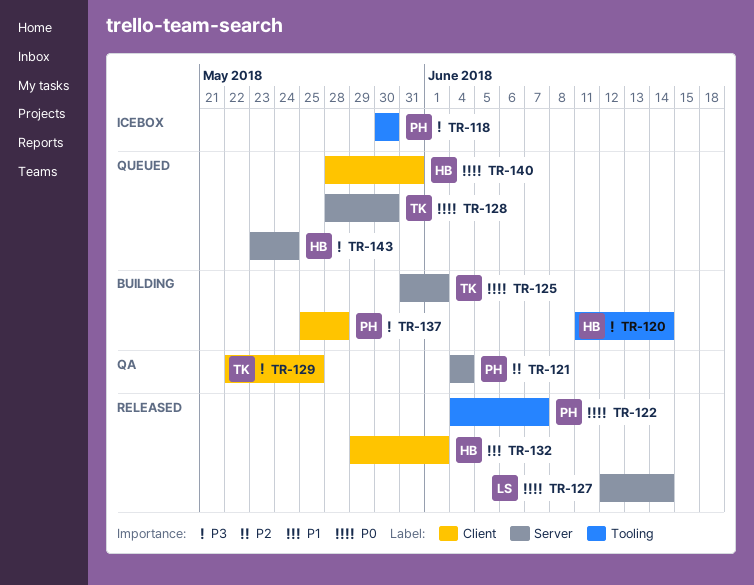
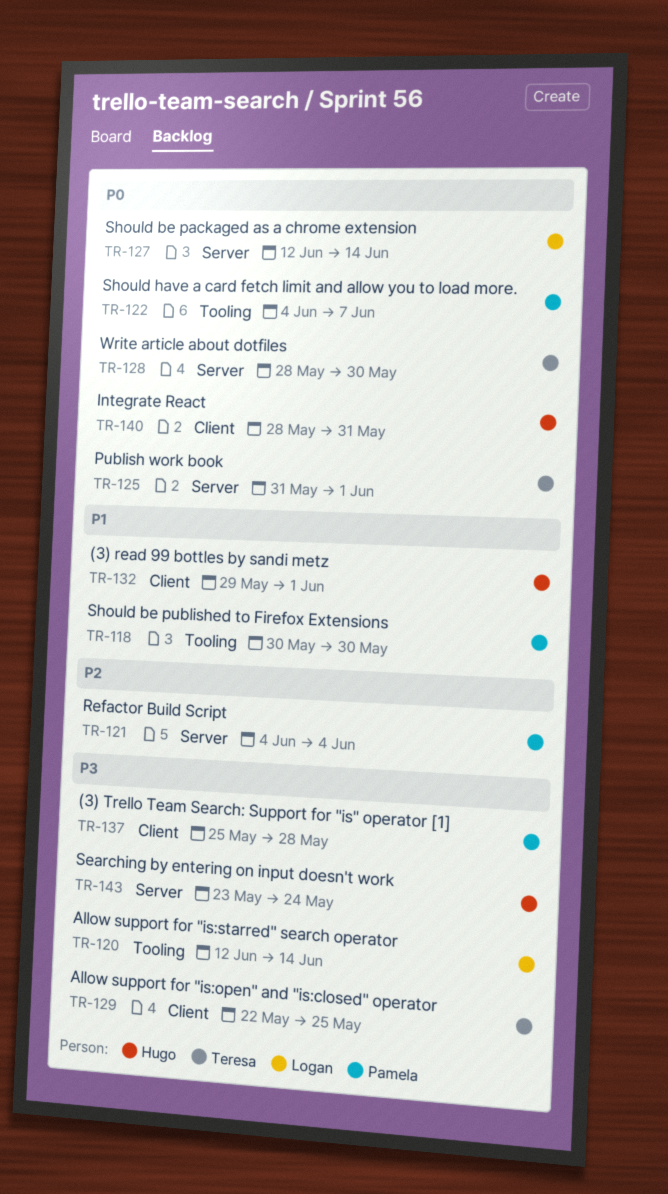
TR-118, priority: P3 -> P1
TR-120, owner: Hugo -> Logan
TR-120, start: Jun 11 -> Jun 12

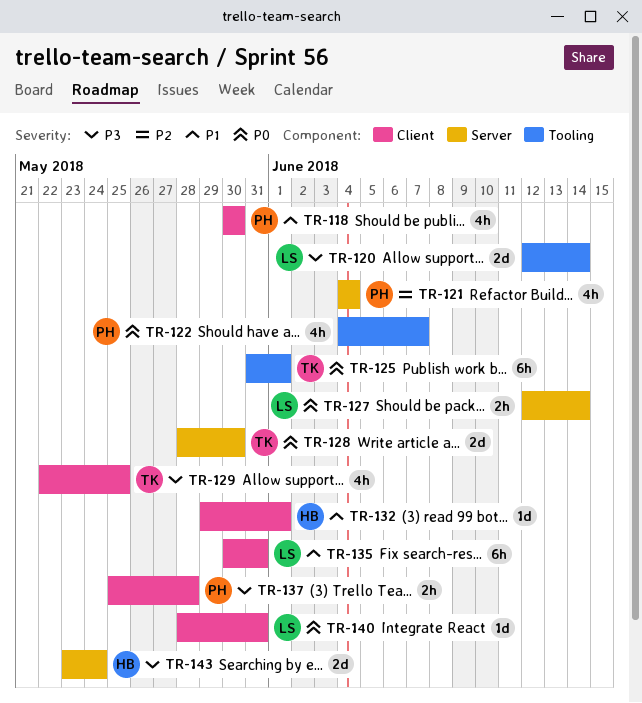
TR-118, label: Tooling -> Client
TR-125, label: Server -> Tooling
TR-135: none -> present
TR-140, owner: Hugo -> Logan

